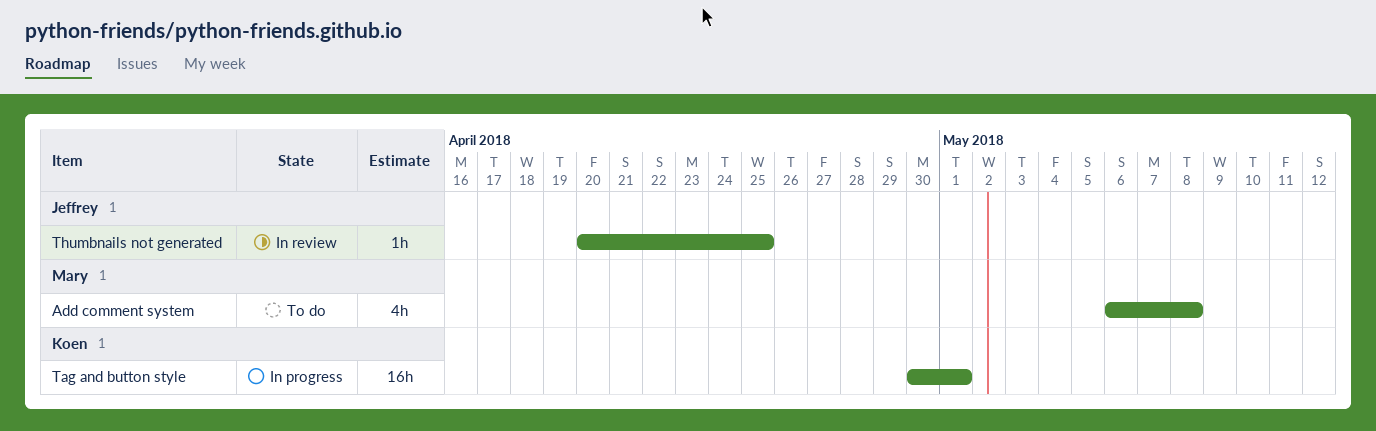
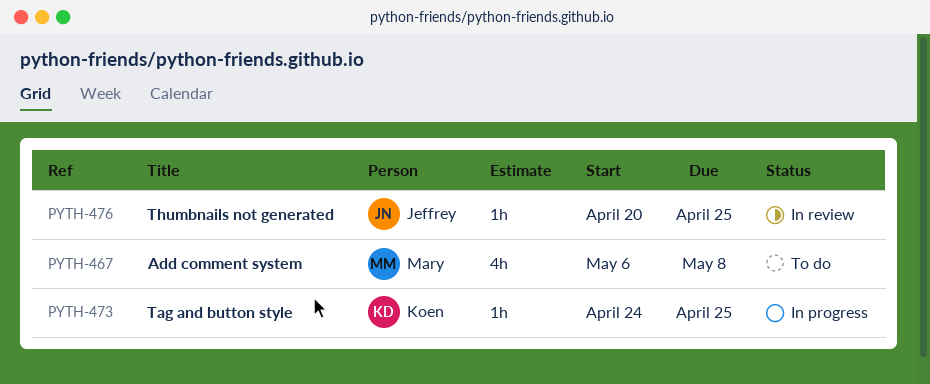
Tag and button style, estimate: 16h -> 1h
Tag and button style, start: Apr 30 -> Apr 24
Tag and button style, due: May 1 -> Apr 25

